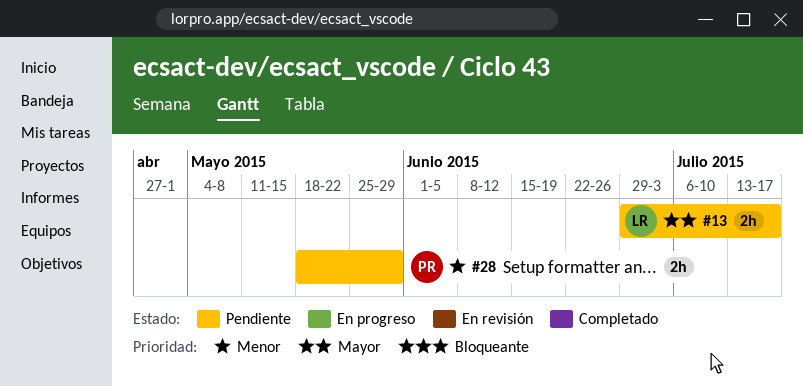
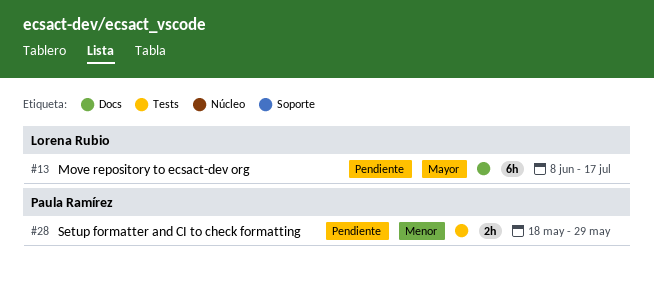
#13, estimate: 2h -> 6h
#13, start: Jun 29 -> Jun 8

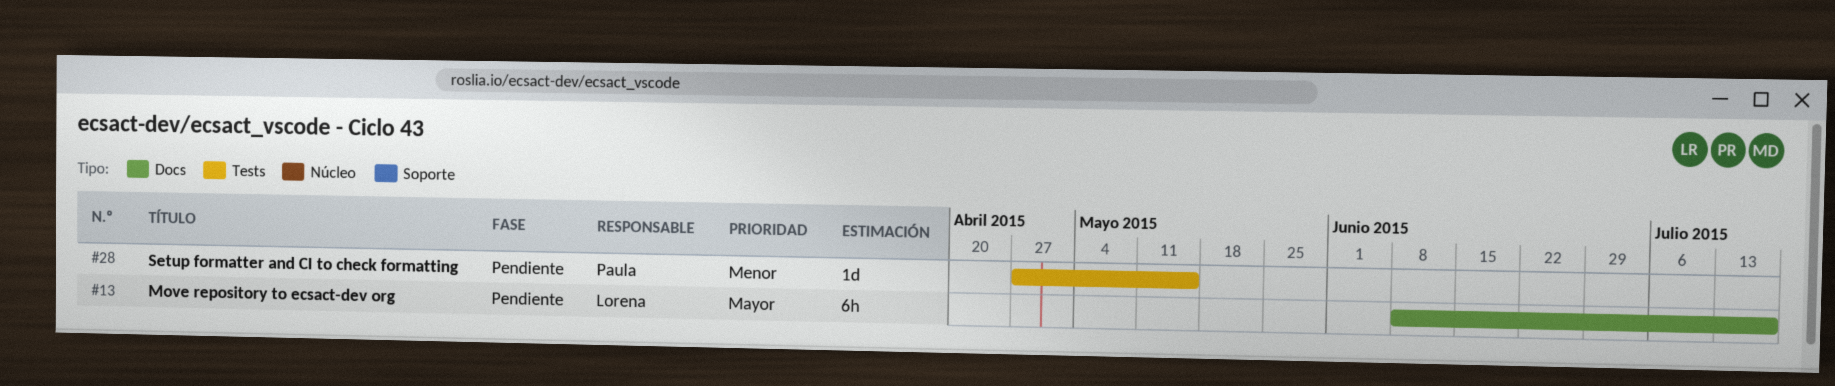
#28, estimate: 2h -> 1d
#28, start: May 18 -> Apr 27
#28, due: May 29 -> May 15

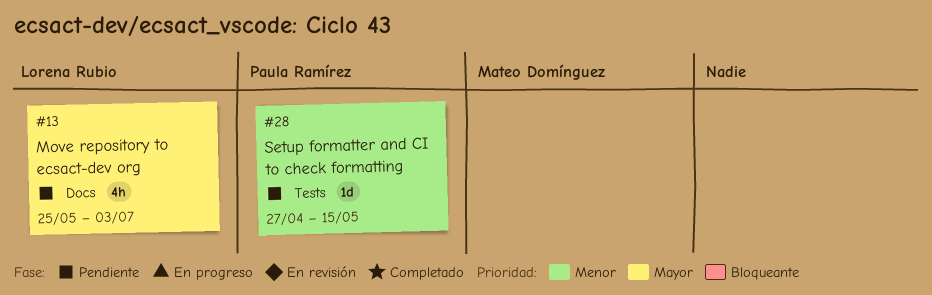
#13, estimate: 6h -> 4h
#13, start: Jun 8 -> May 25
#13, due: Jul 17 -> Jul 3

